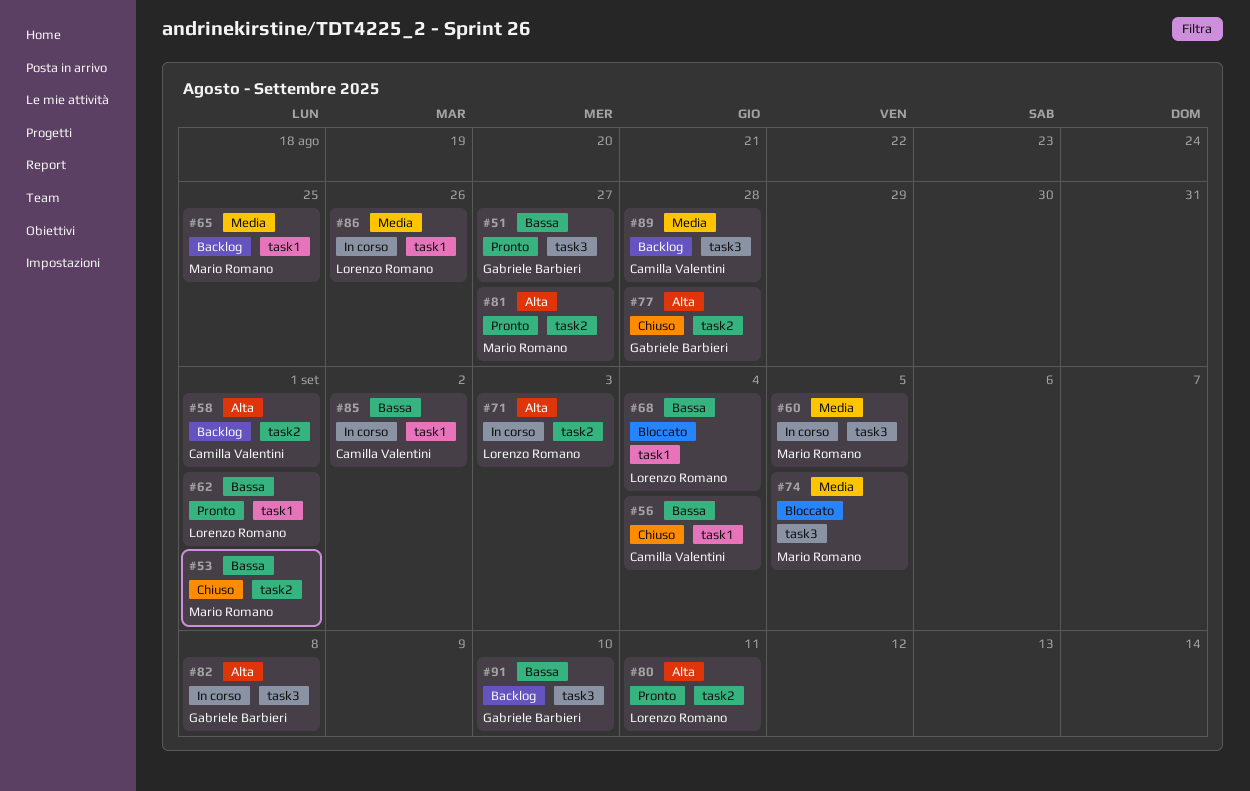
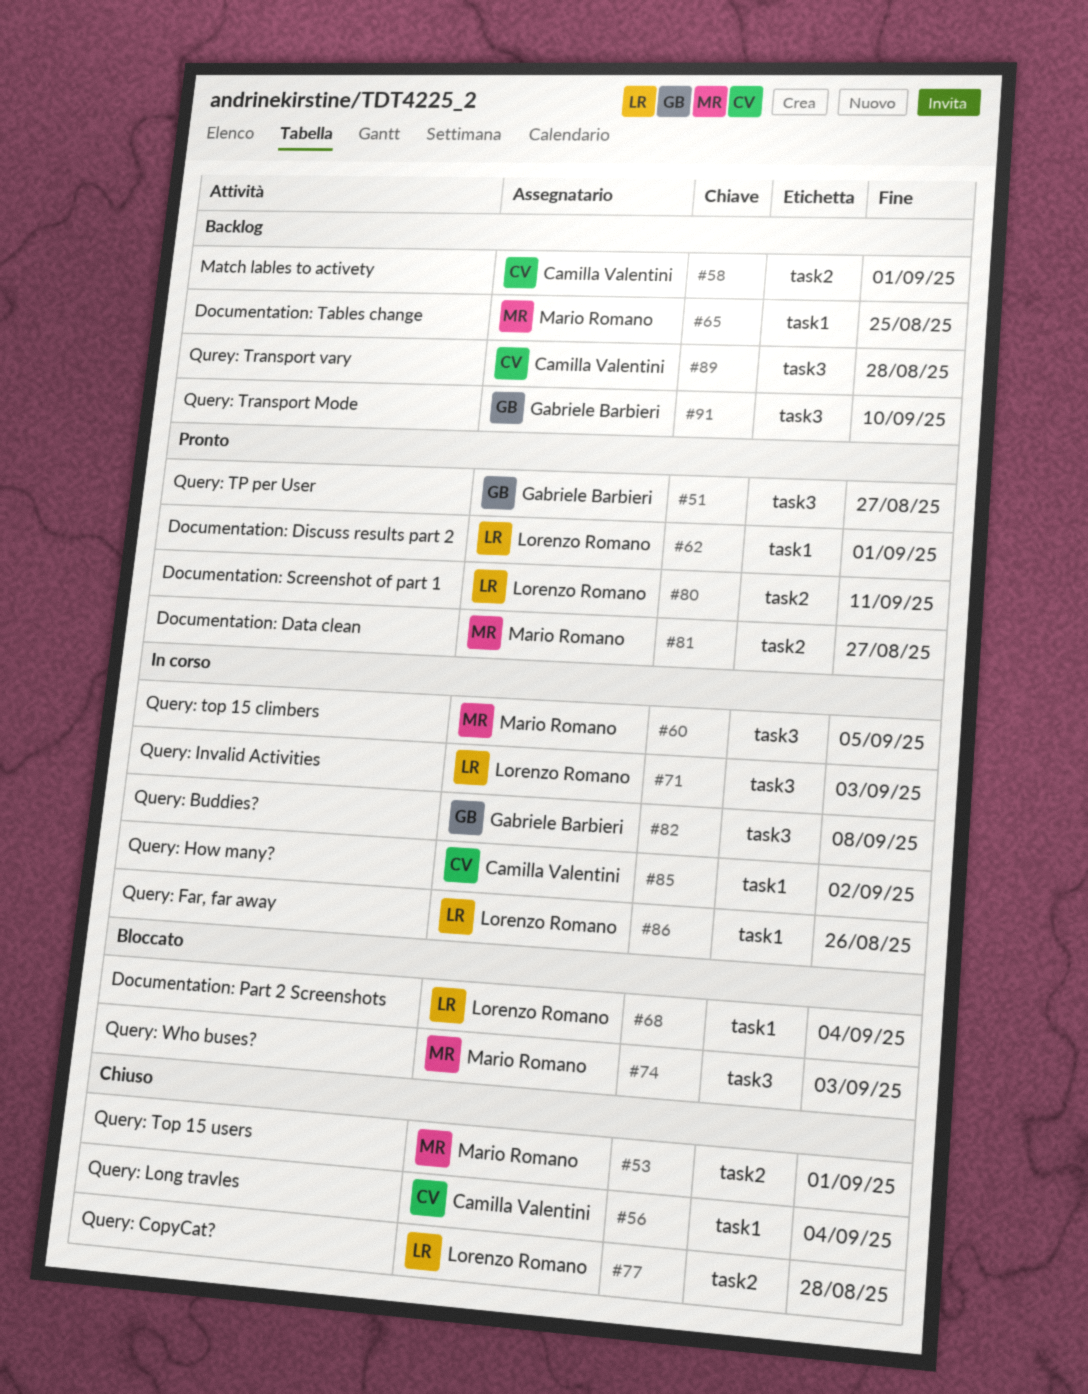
#71, label: task2 -> task3
#74, due: Sep 5 -> Sep 3
#77, owner: Gabriele Barbieri -> Lorenzo Romano

